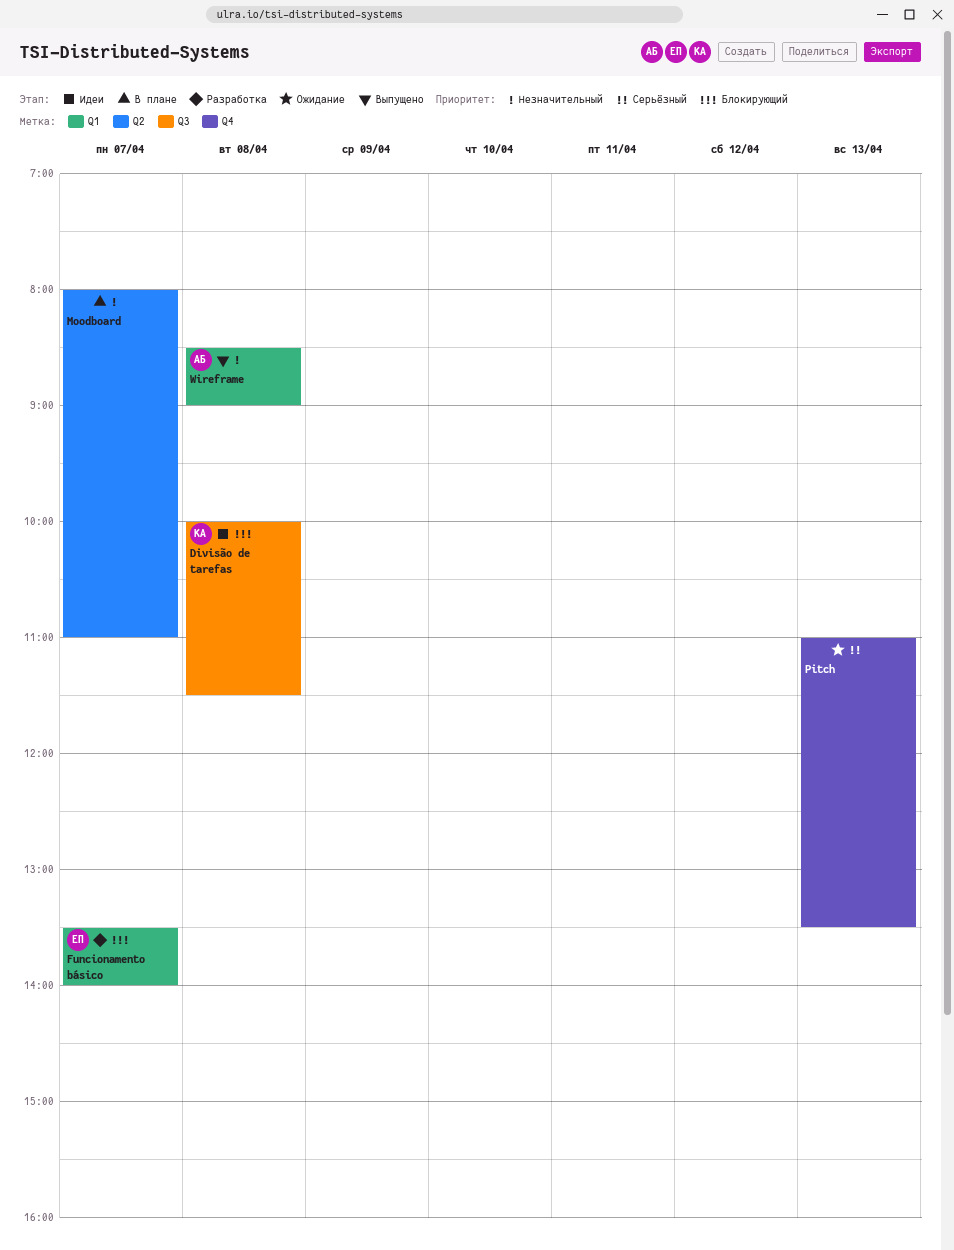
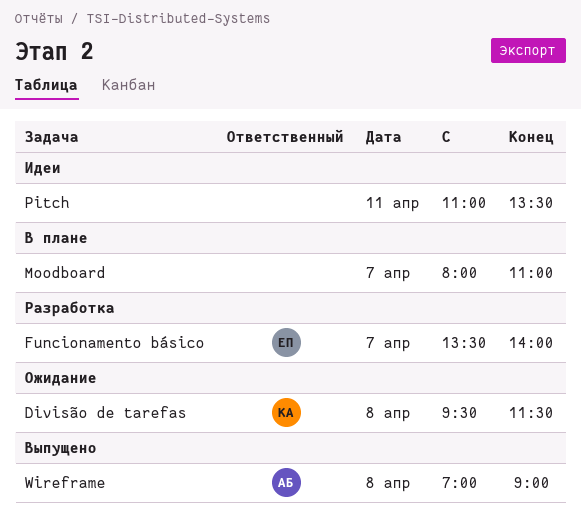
Divisão de tarefas, status: Идеи -> Ожидание
Divisão de tarefas, begins: 10:00 -> 09:30
Pitch, status: Ожидание -> Идеи
Pitch, day: Apr 13 -> Apr 11
Wireframe, begins: 08:30 -> 07:00

